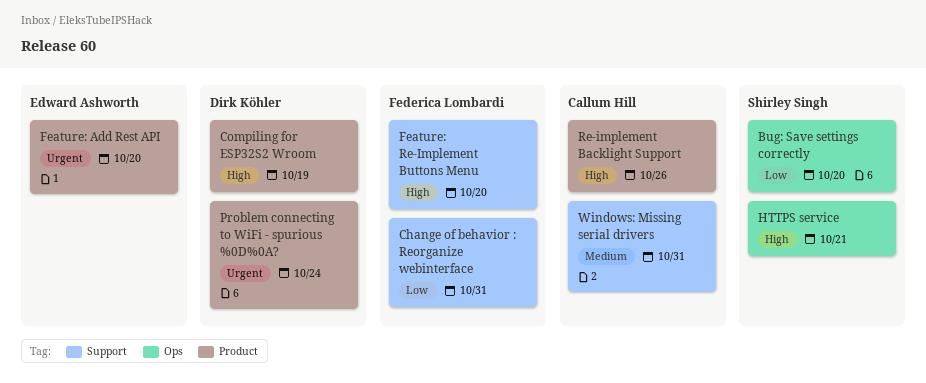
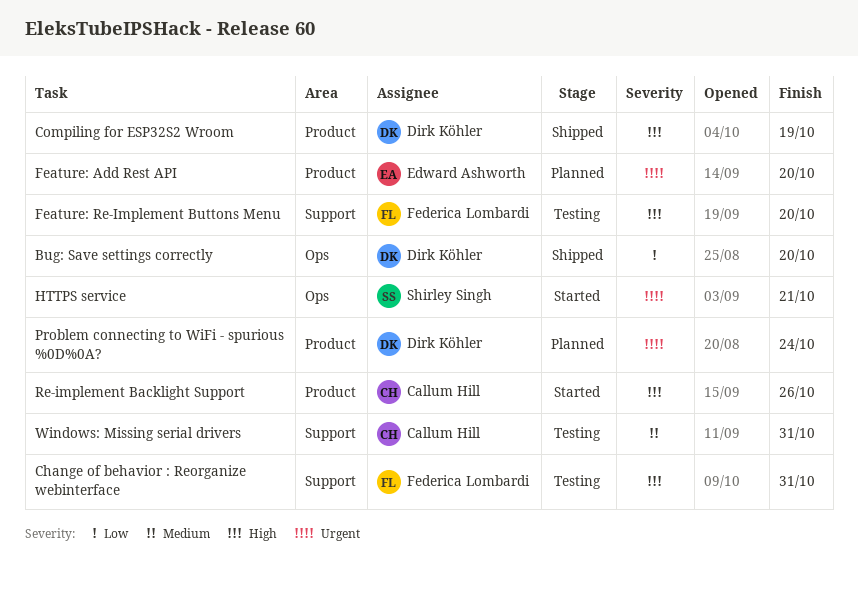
Bug: Save settings correctly, owner: Shirley Singh -> Dirk Köhler
Change of behavior : Reorganize webinterface, priority: Low -> High
HTTPS service, priority: High -> Urgent

